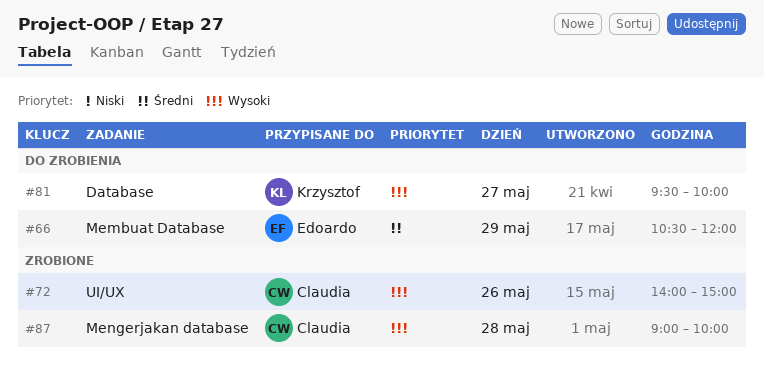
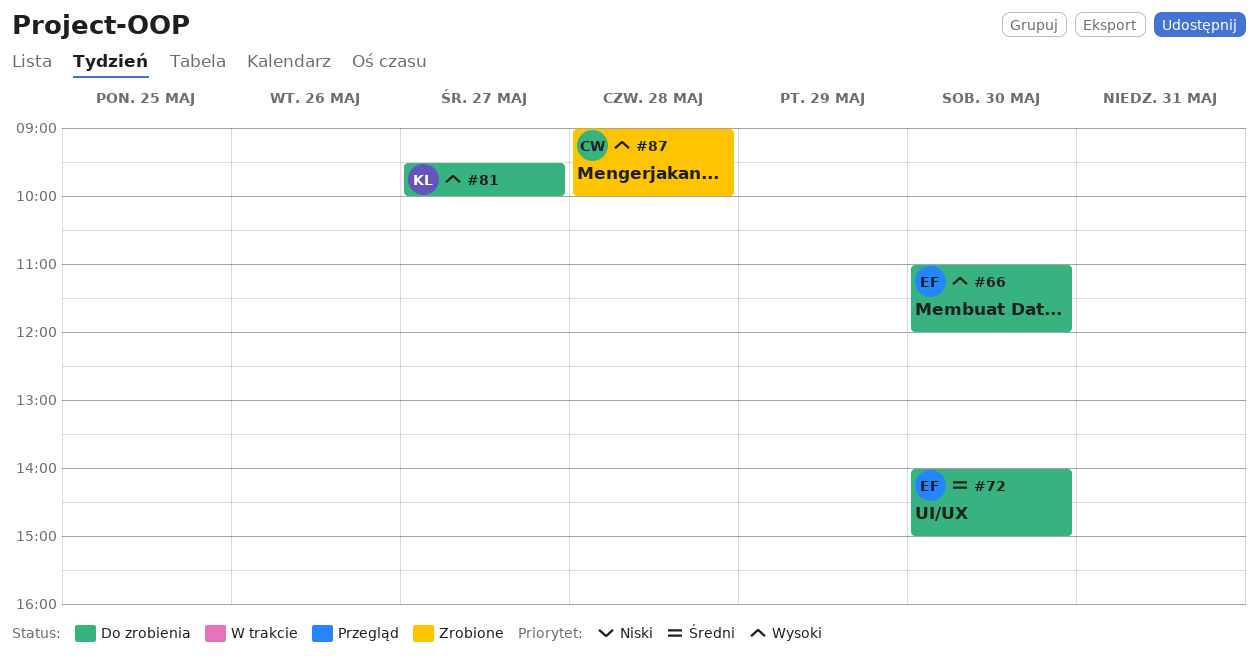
#66, priority: Średni -> Wysoki
#66, day: May 29 -> May 30
#66, begins: 10:30 -> 11:00
#72, status: Zrobione -> Do zrobienia
#72, owner: Claudia -> Edoardo
#72, priority: Wysoki -> Średni
#72, day: May 26 -> May 30

